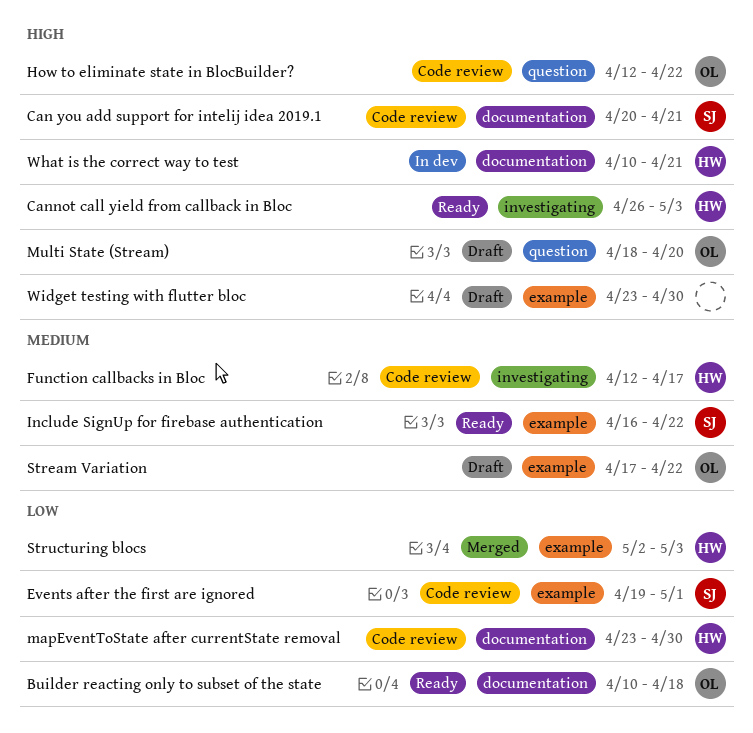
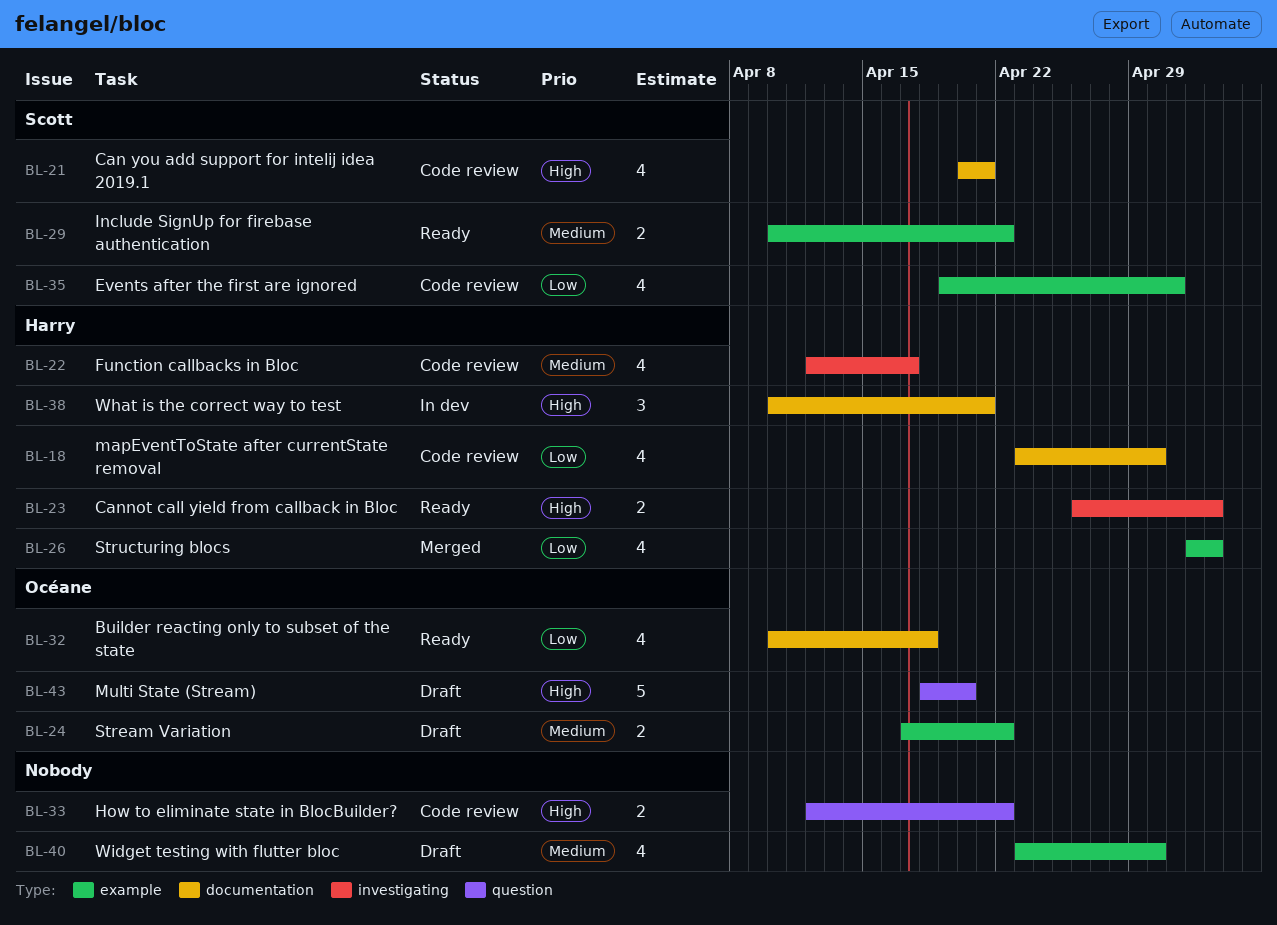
How to eliminate state in BlocBuilder?, owner: Océane -> none
Include SignUp for firebase authentication, start: Apr 16 -> Apr 10
Widget testing with flutter bloc, priority: High -> Medium

